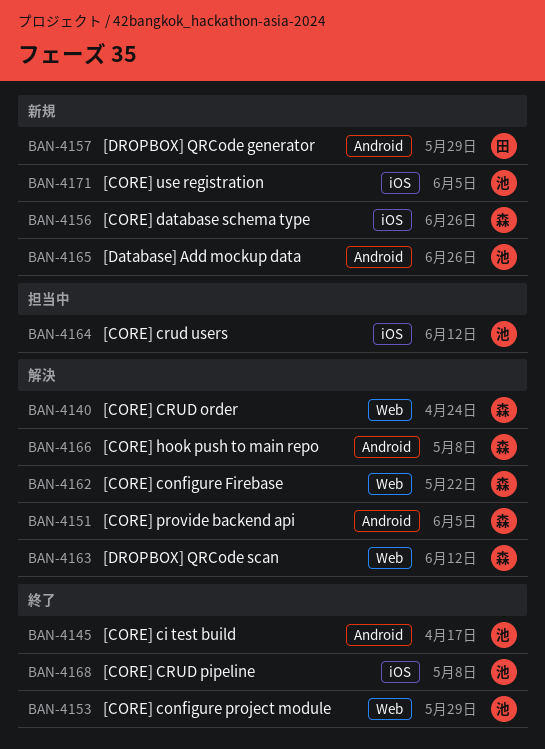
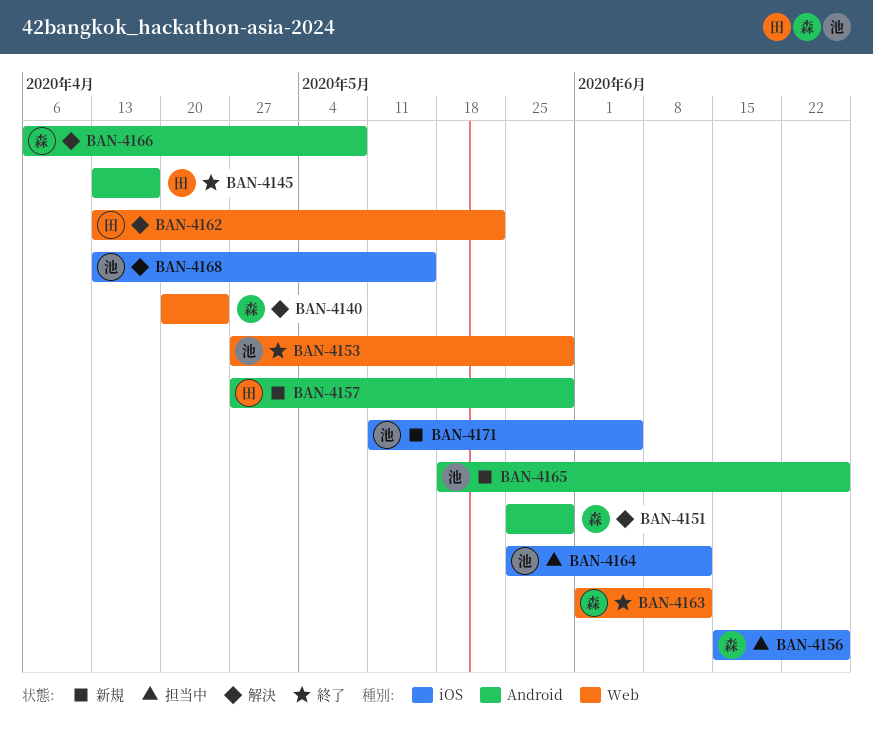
BAN-4145, owner: 池 -> 田
BAN-4151, due: Jun 5 -> May 29
BAN-4156, status: 新規 -> 担当中
BAN-4162, owner: 森 -> 田
BAN-4163, status: 解決 -> 終了
BAN-4168, status: 終了 -> 解決
BAN-4168, due: May 8 -> May 15

